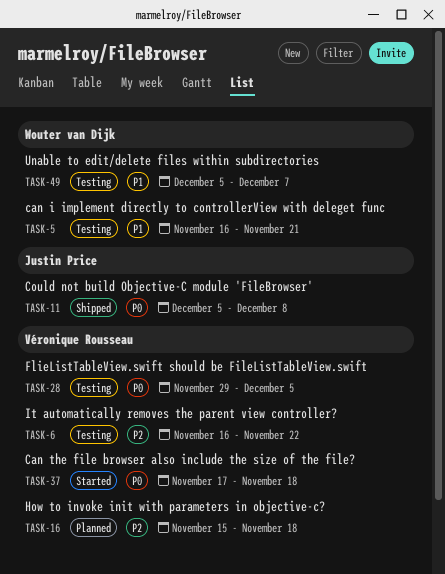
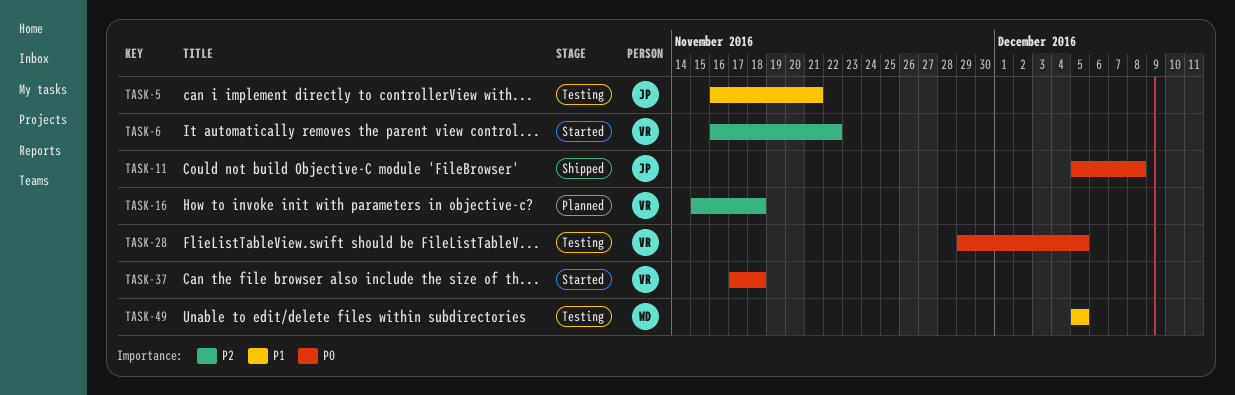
TASK-5, owner: Wouter van Dijk -> Justin Price
TASK-6, status: Testing -> Started
TASK-49, due: Dec 7 -> Dec 5

